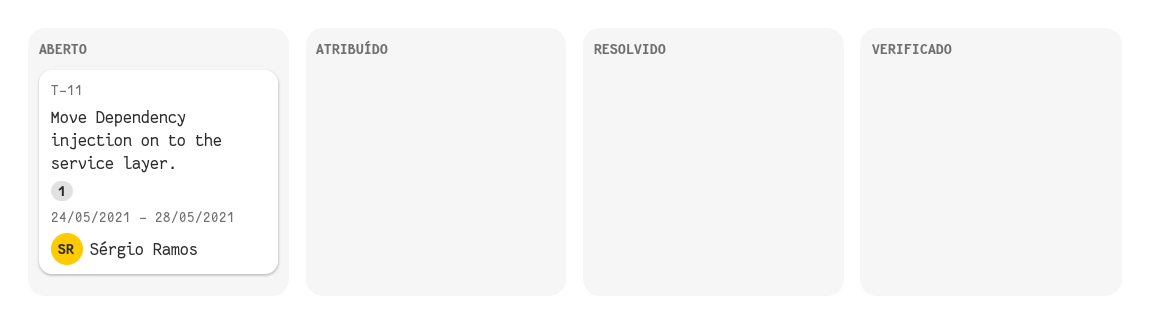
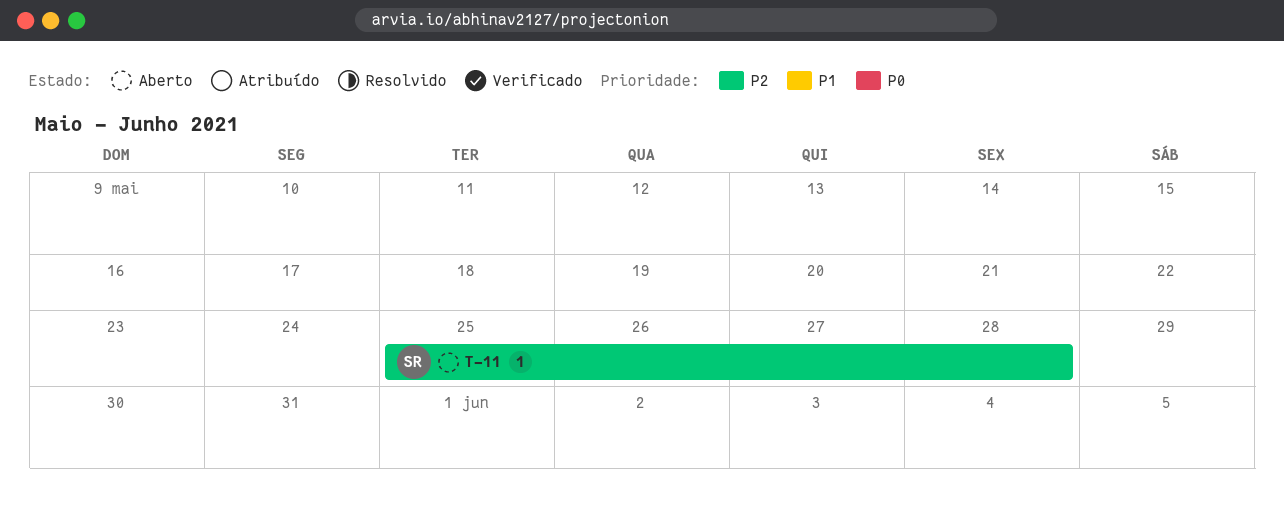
T-11, start: May 24 -> May 25

